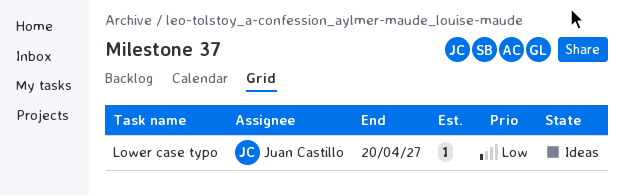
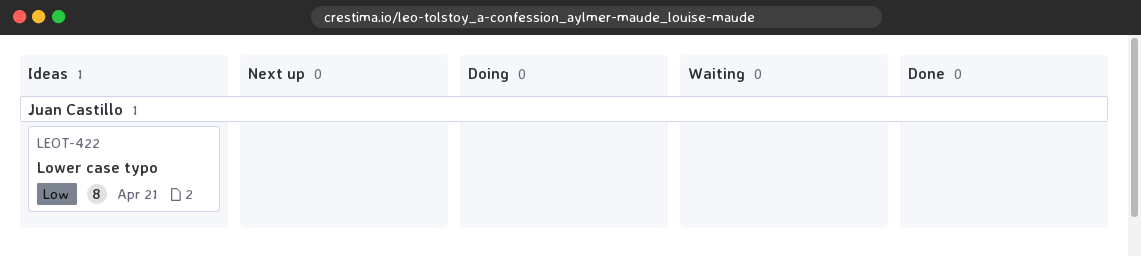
Lower case typo, estimate: 1 -> 8
Lower case typo, due: Apr 20 -> Apr 21

